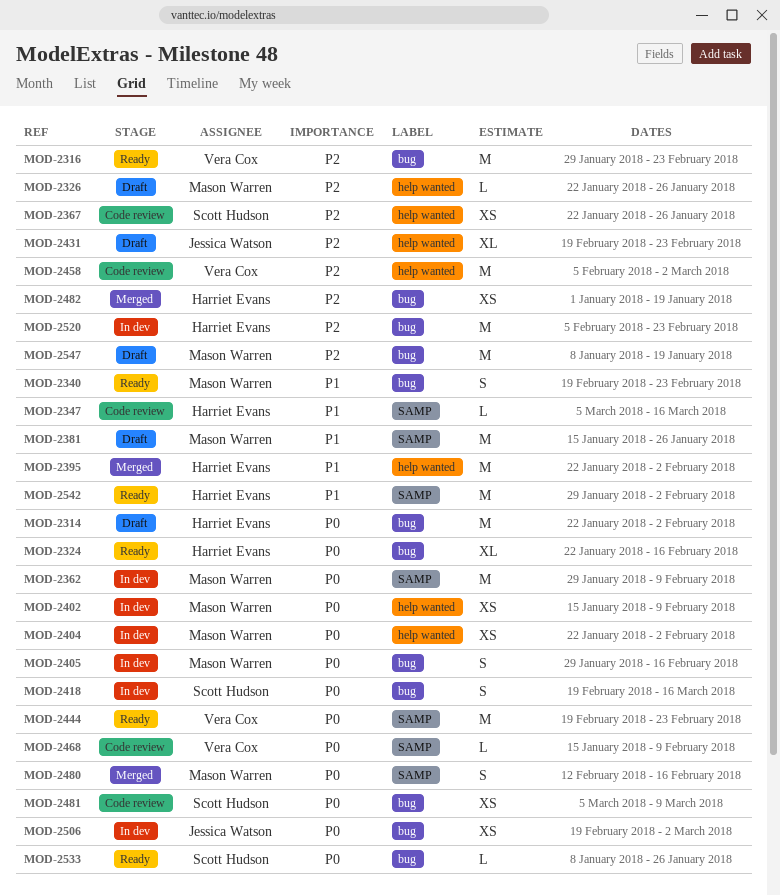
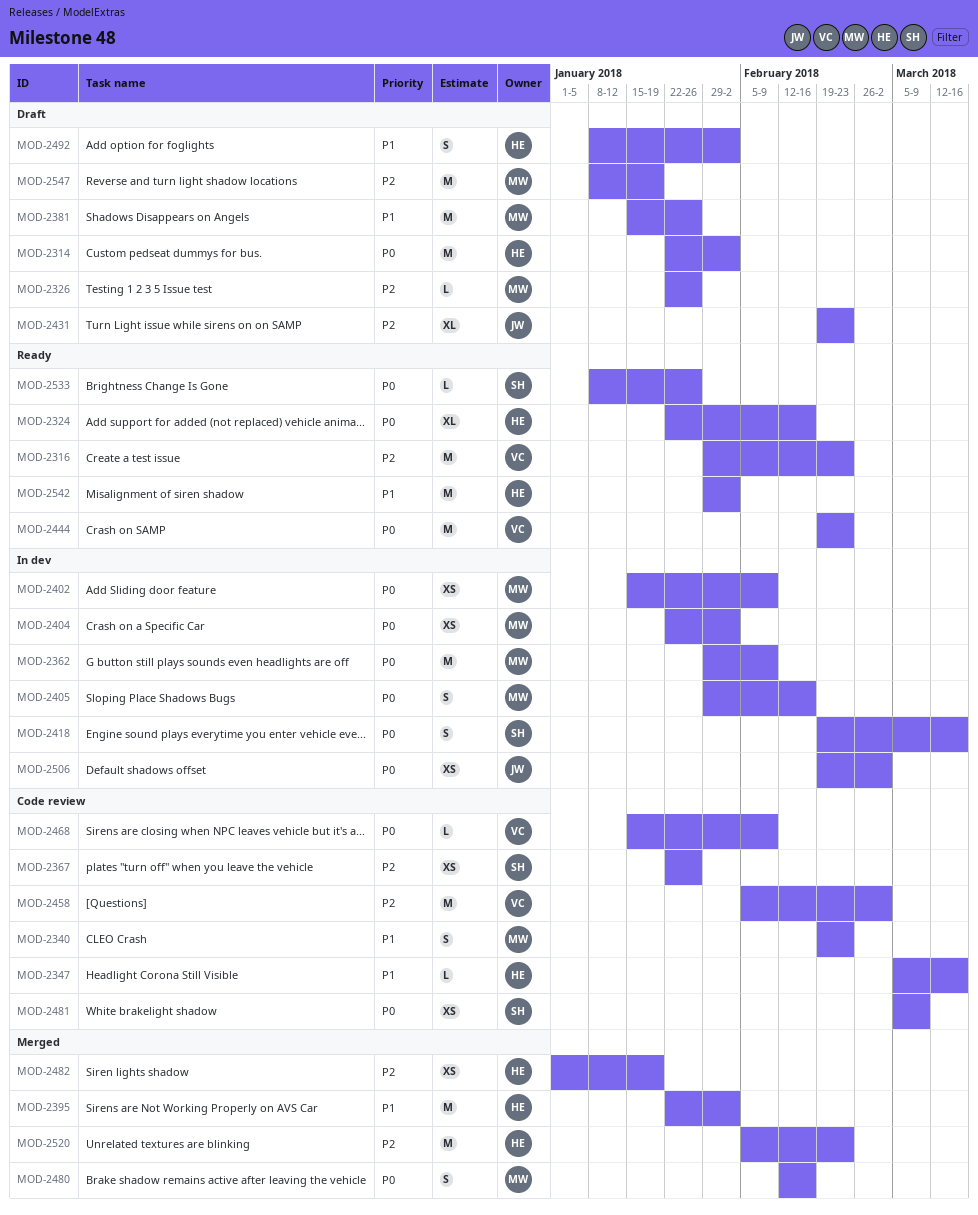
MOD-2340, status: Ready -> Code review
MOD-2492: none -> present
MOD-2520, status: In dev -> Merged

